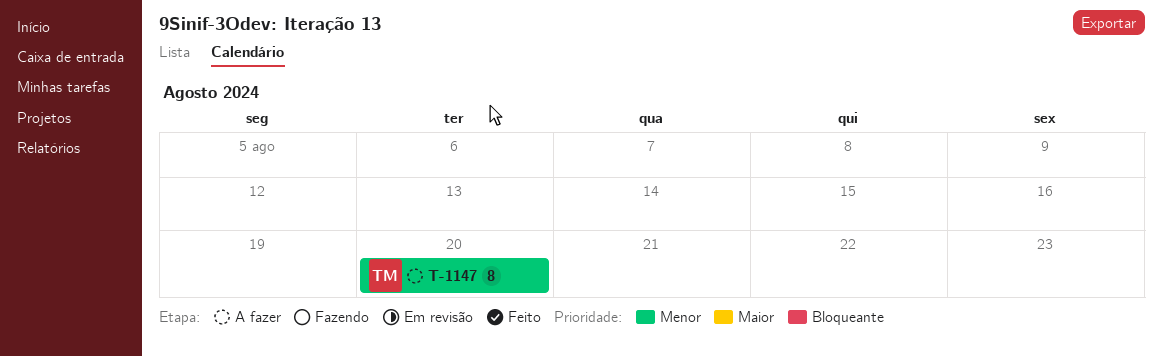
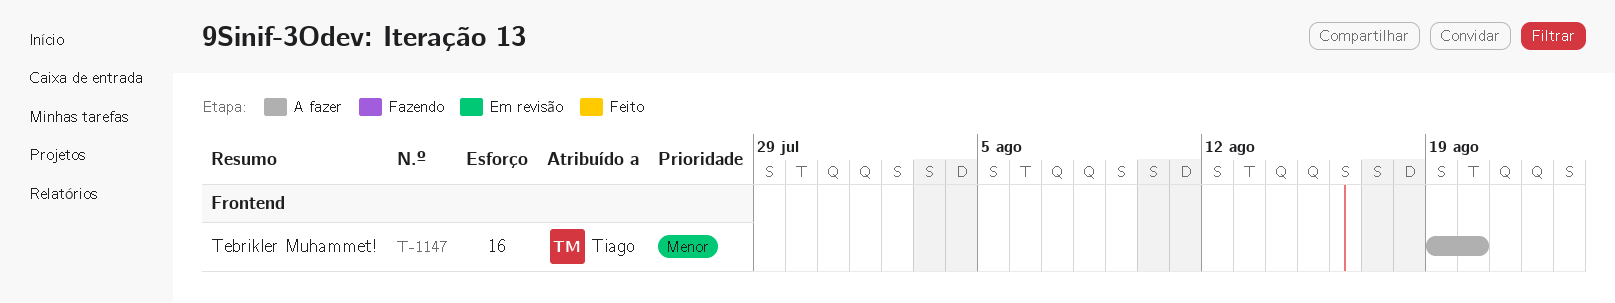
T-1147, estimate: 8 -> 16
T-1147, start: Aug 20 -> Aug 19

